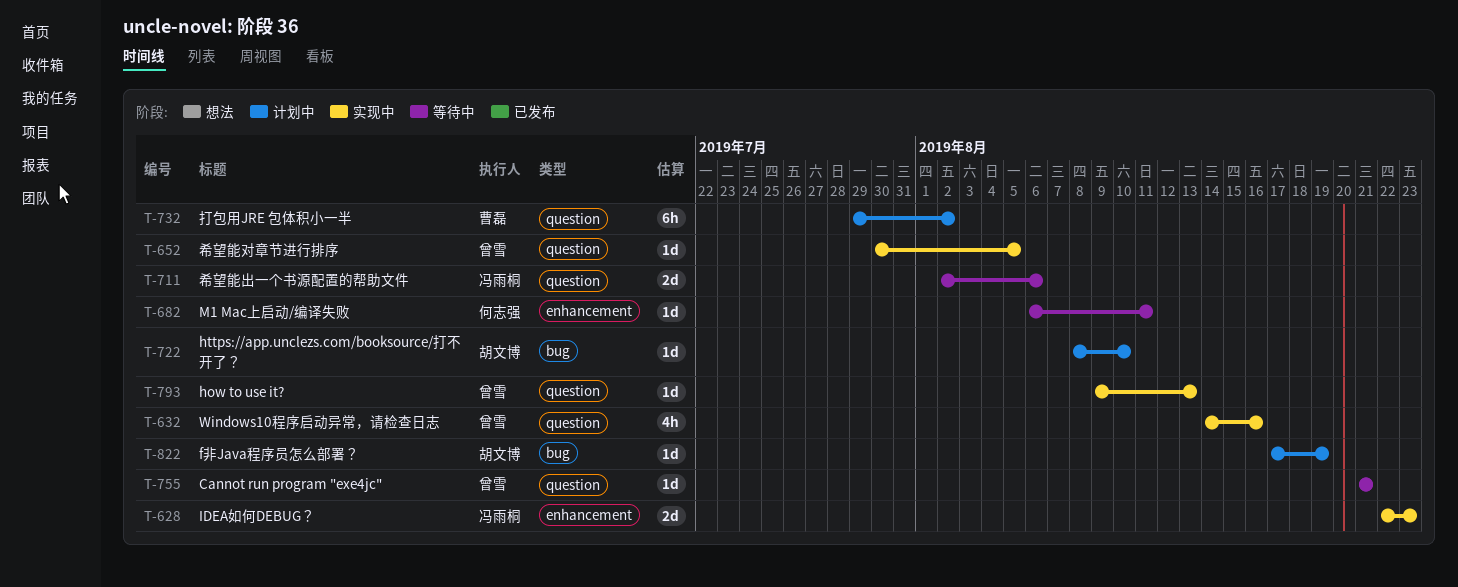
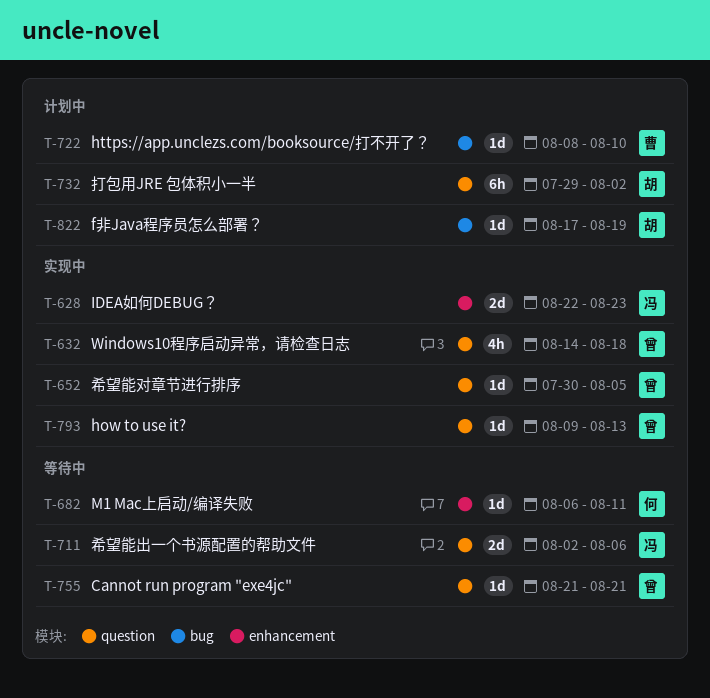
T-632, due: Aug 16 -> Aug 18
T-722, owner: 胡文博 -> 曹磊
T-732, owner: 曹磊 -> 胡文博

